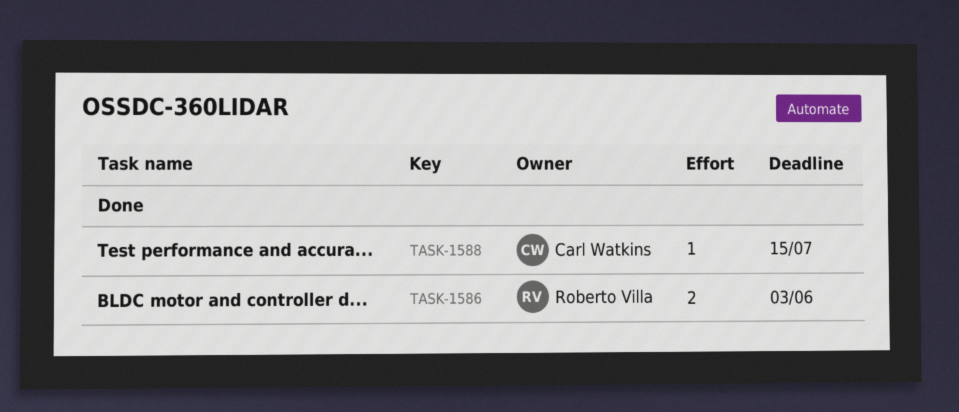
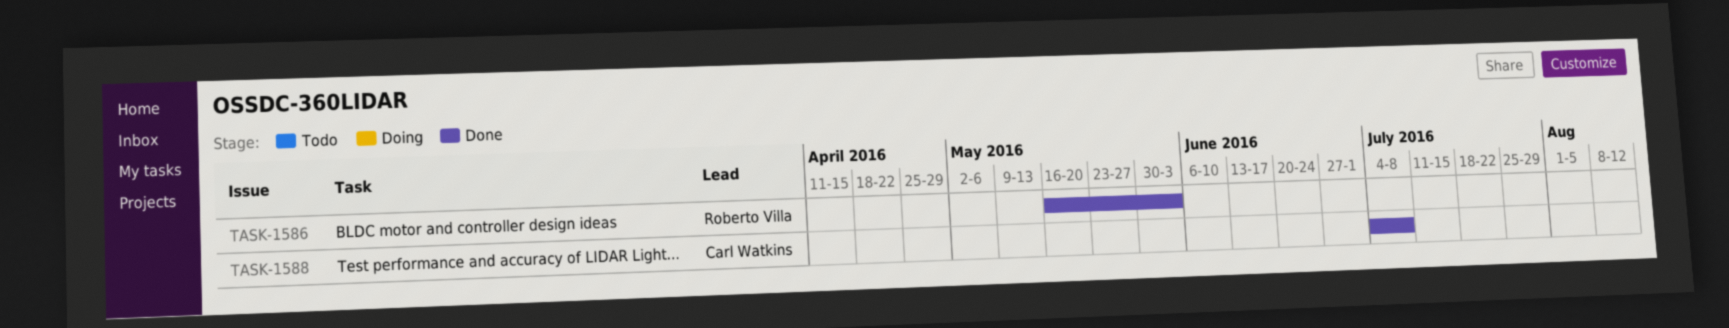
TASK-1588, due: Jul 15 -> Jul 8

